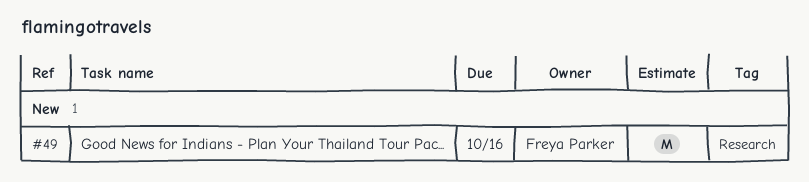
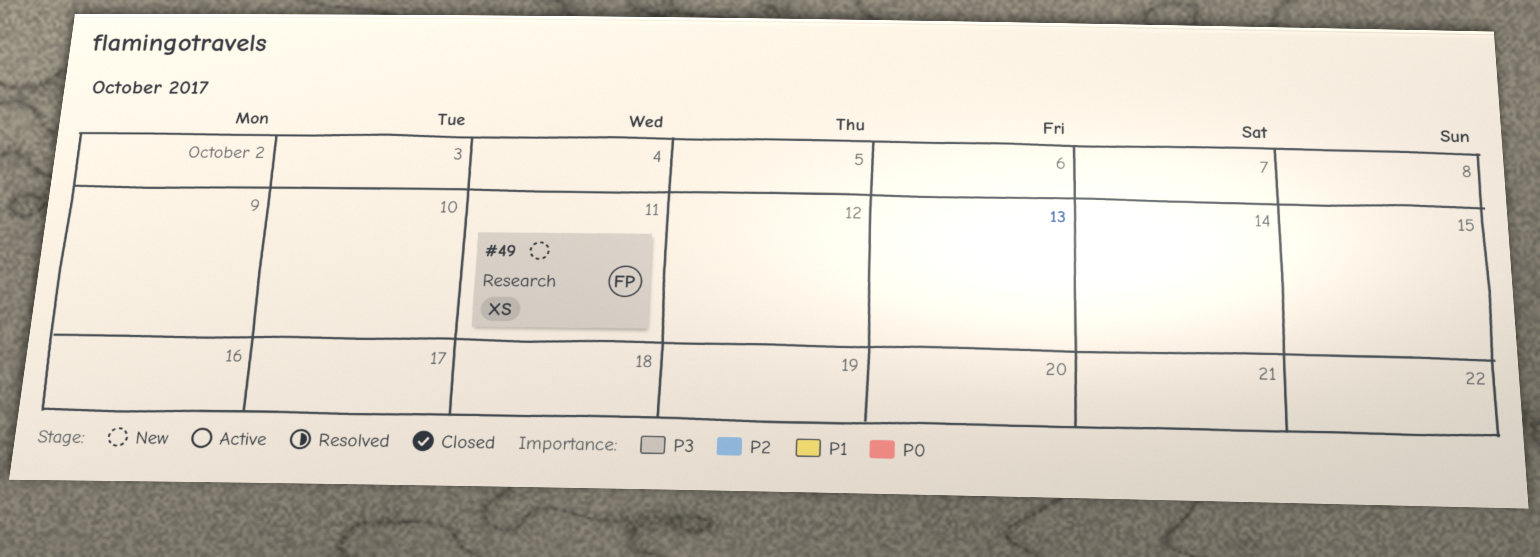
#49, estimate: M -> XS
#49, due: Oct 16 -> Oct 11

